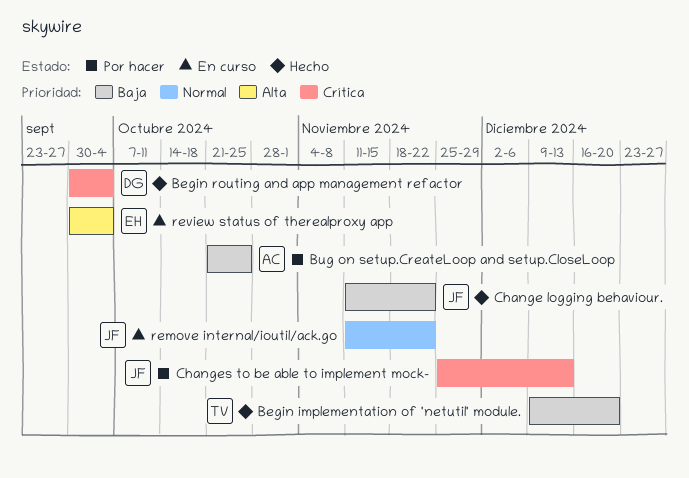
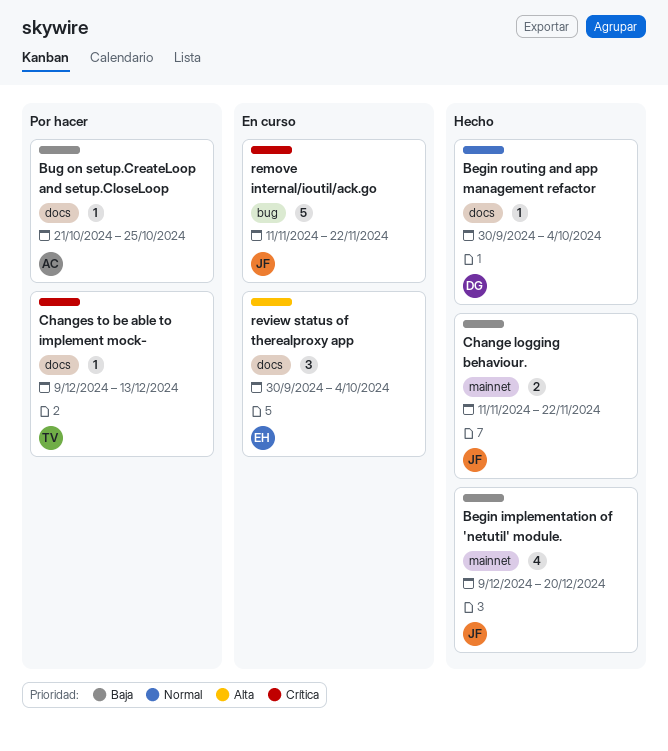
Begin implementation of 'netutil' module., owner: TV -> JF
Begin routing and app management refactor, priority: Crítica -> Normal
Changes to be able to implement mock-, owner: JF -> TV
Changes to be able to implement mock-, start: Nov 25 -> Dec 9
remove internal/ioutil/ack.go, priority: Normal -> Crítica

